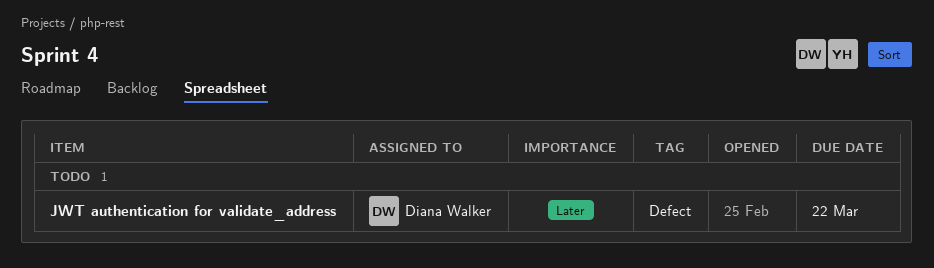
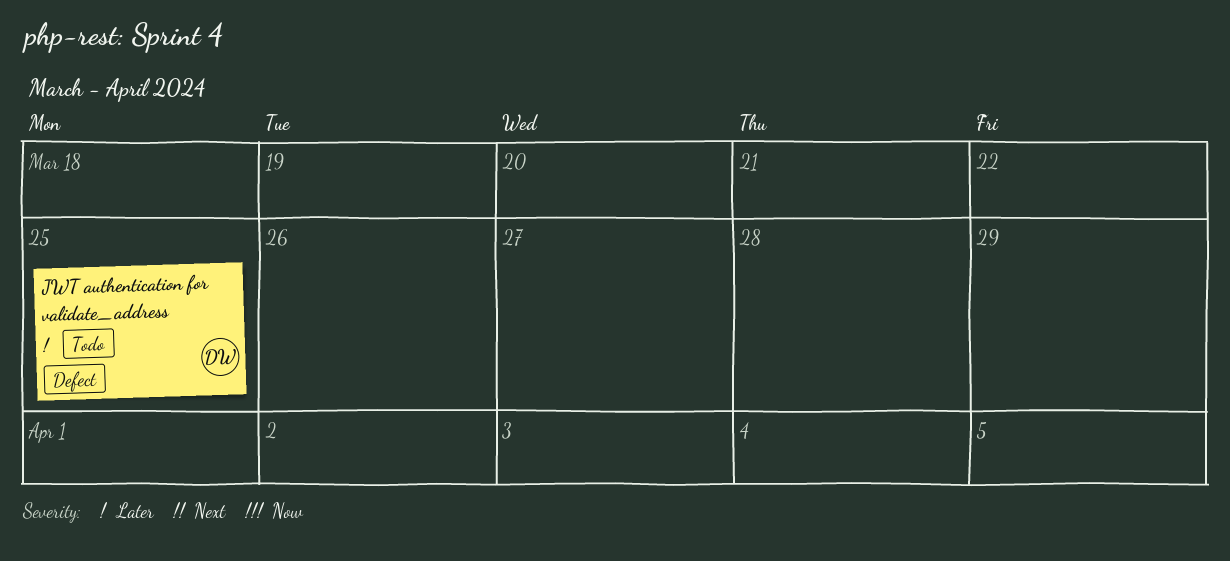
JWT authentication for validate_address, due: Mar 22 -> Mar 25

